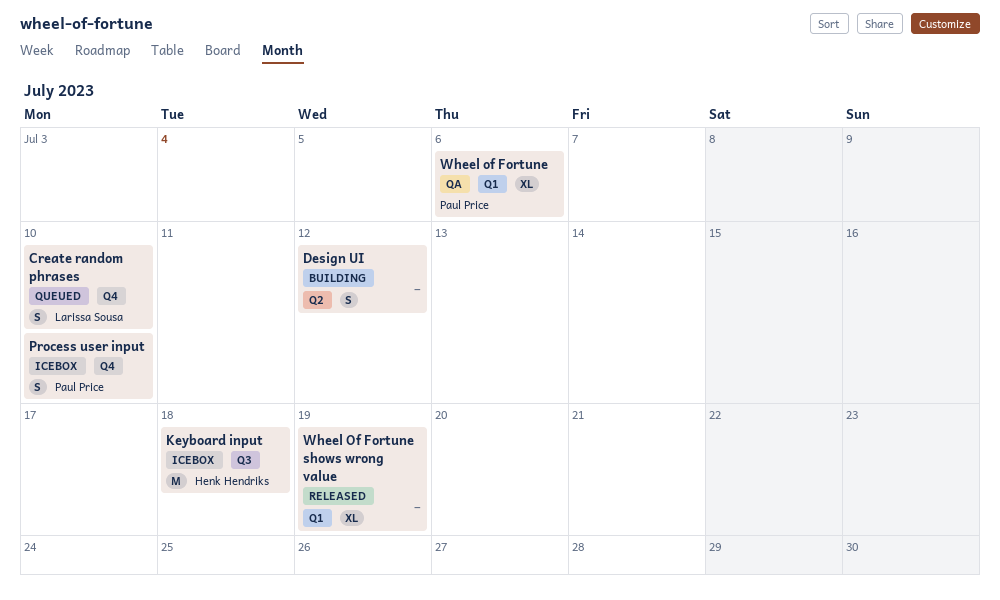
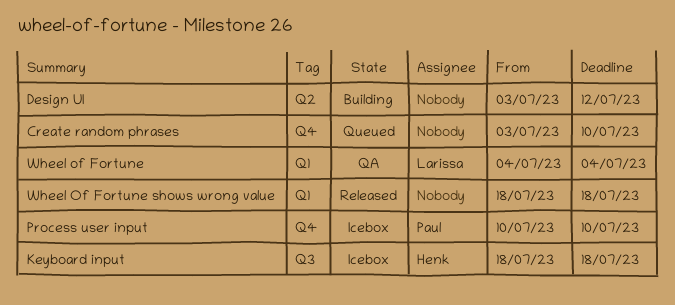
Create random phrases, owner: Larissa Sousa -> none
Wheel of Fortune, owner: Paul Price -> Larissa Sousa
Wheel of Fortune, due: Jul 6 -> Jul 4
Wheel Of Fortune shows wrong value, due: Jul 19 -> Jul 18

